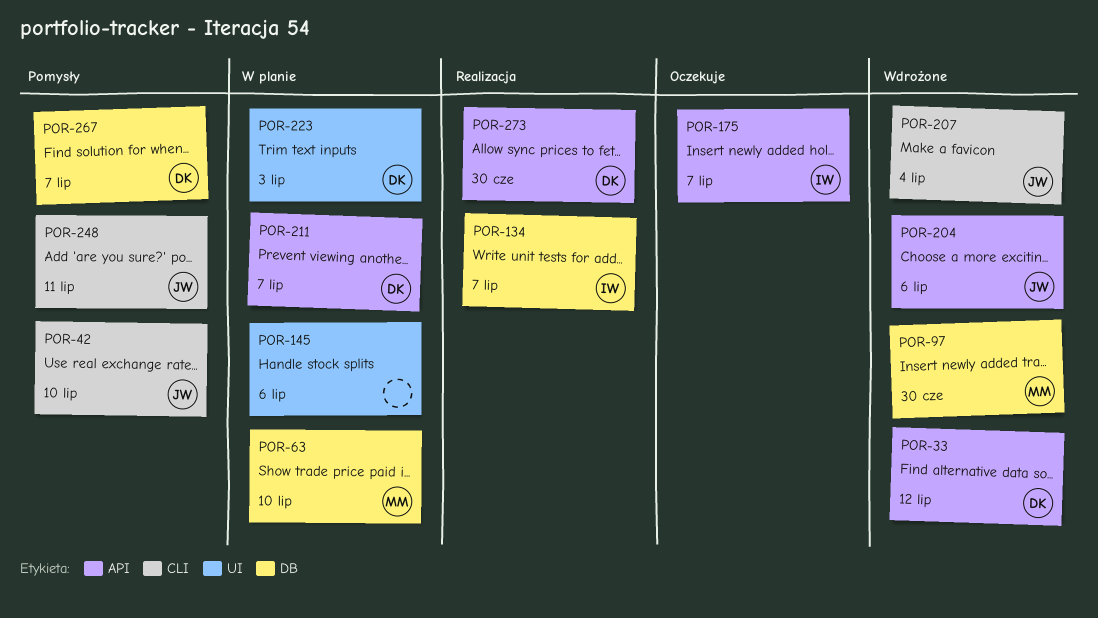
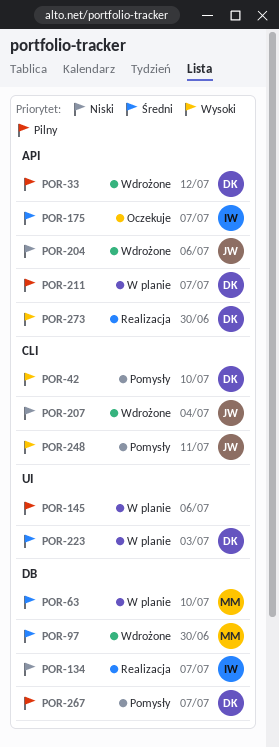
POR-42, owner: JW -> DK

